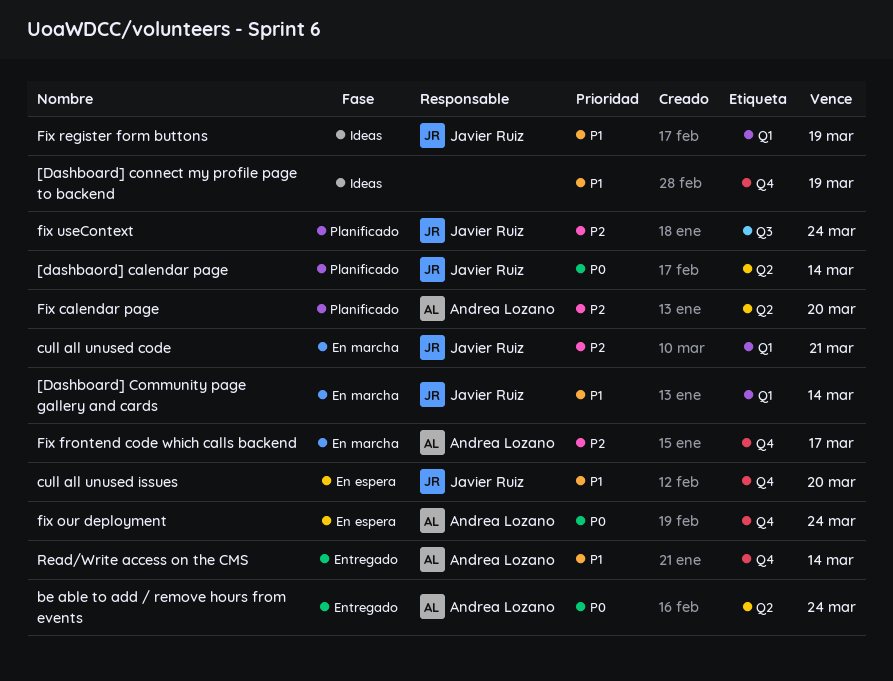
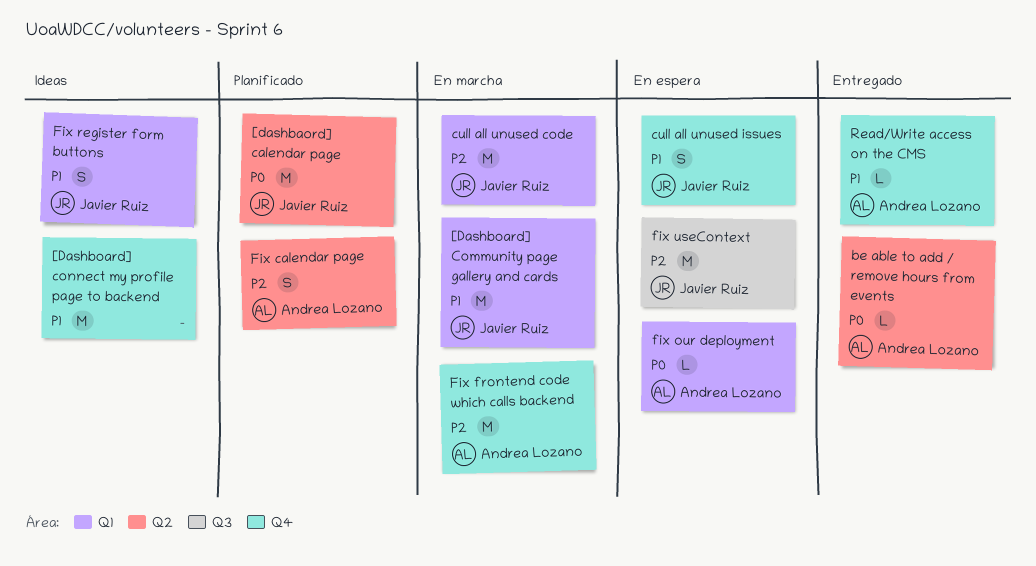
fix our deployment, label: Q4 -> Q1
fix useContext, status: Planificado -> En espera

